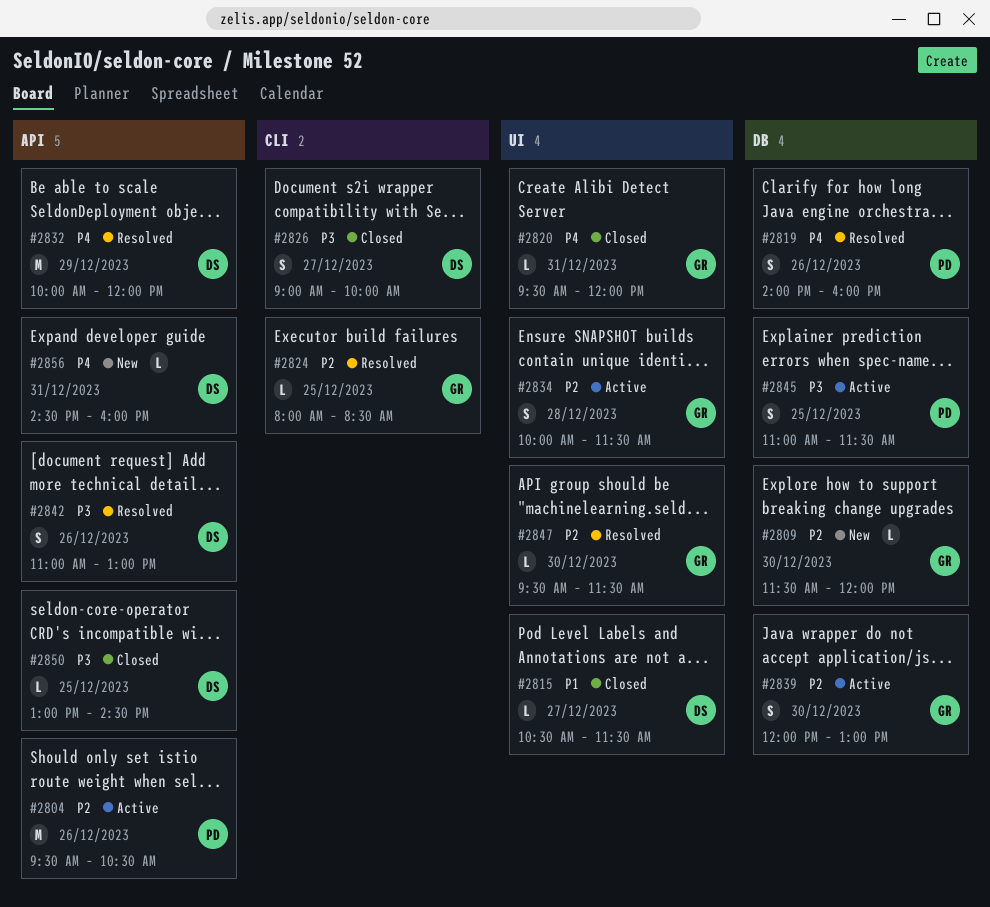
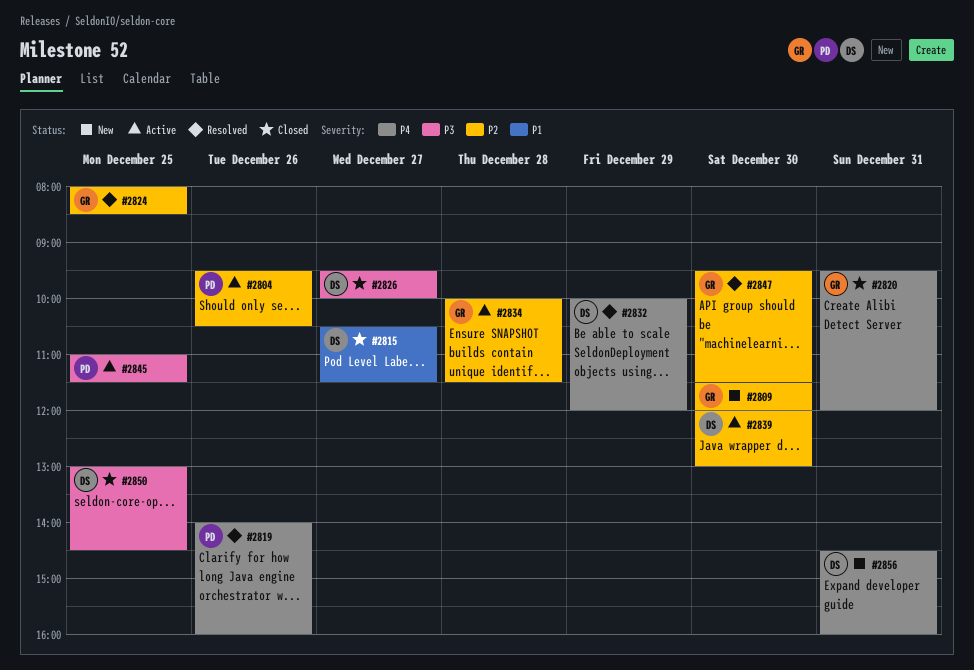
#2826, begins: 09:00 -> 09:30
#2839, owner: GR -> DS
#2842: present -> none

